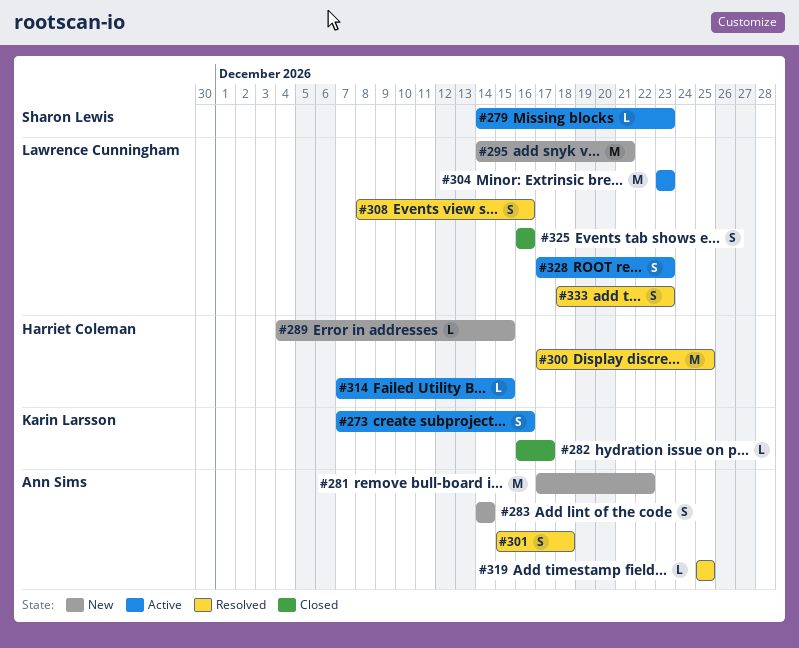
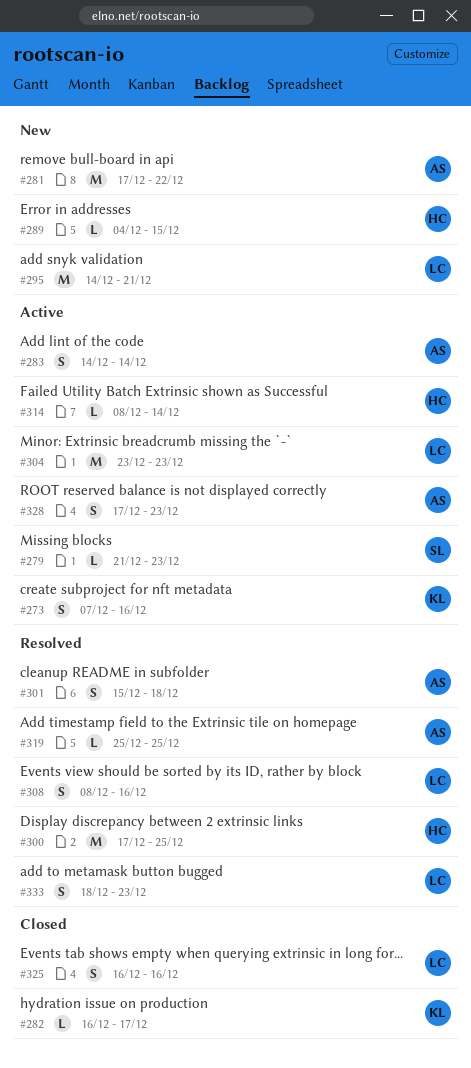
#279, start: Dec 14 -> Dec 21
#283, status: New -> Active
#314, start: Dec 7 -> Dec 8
#314, due: Dec 15 -> Dec 14
#328, owner: Lawrence Cunningham -> Ann Sims

